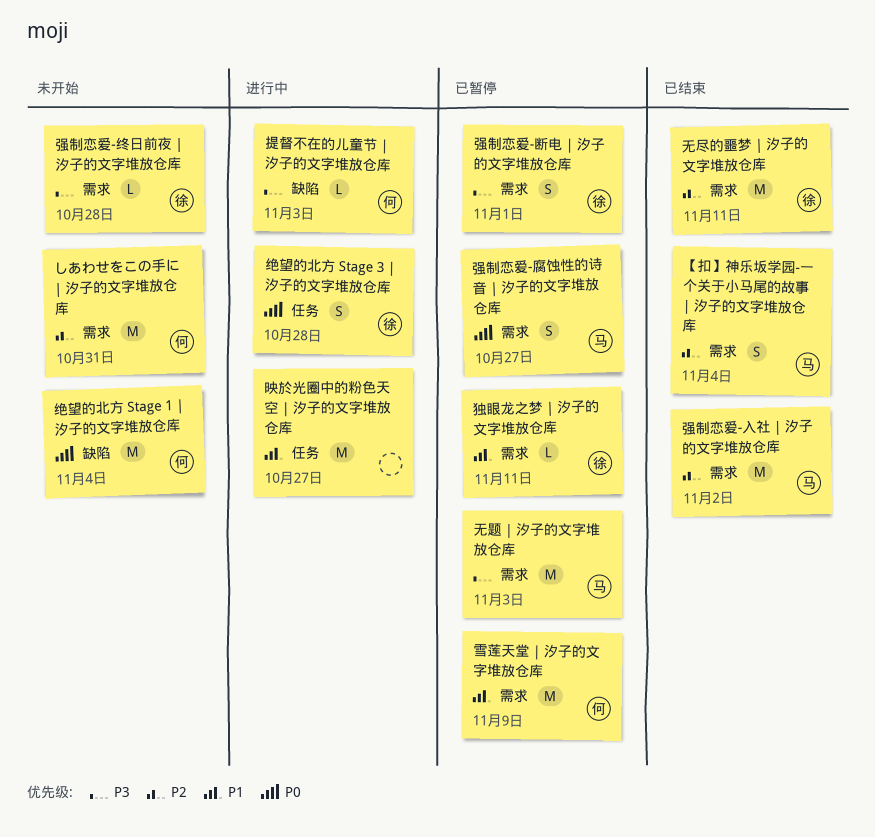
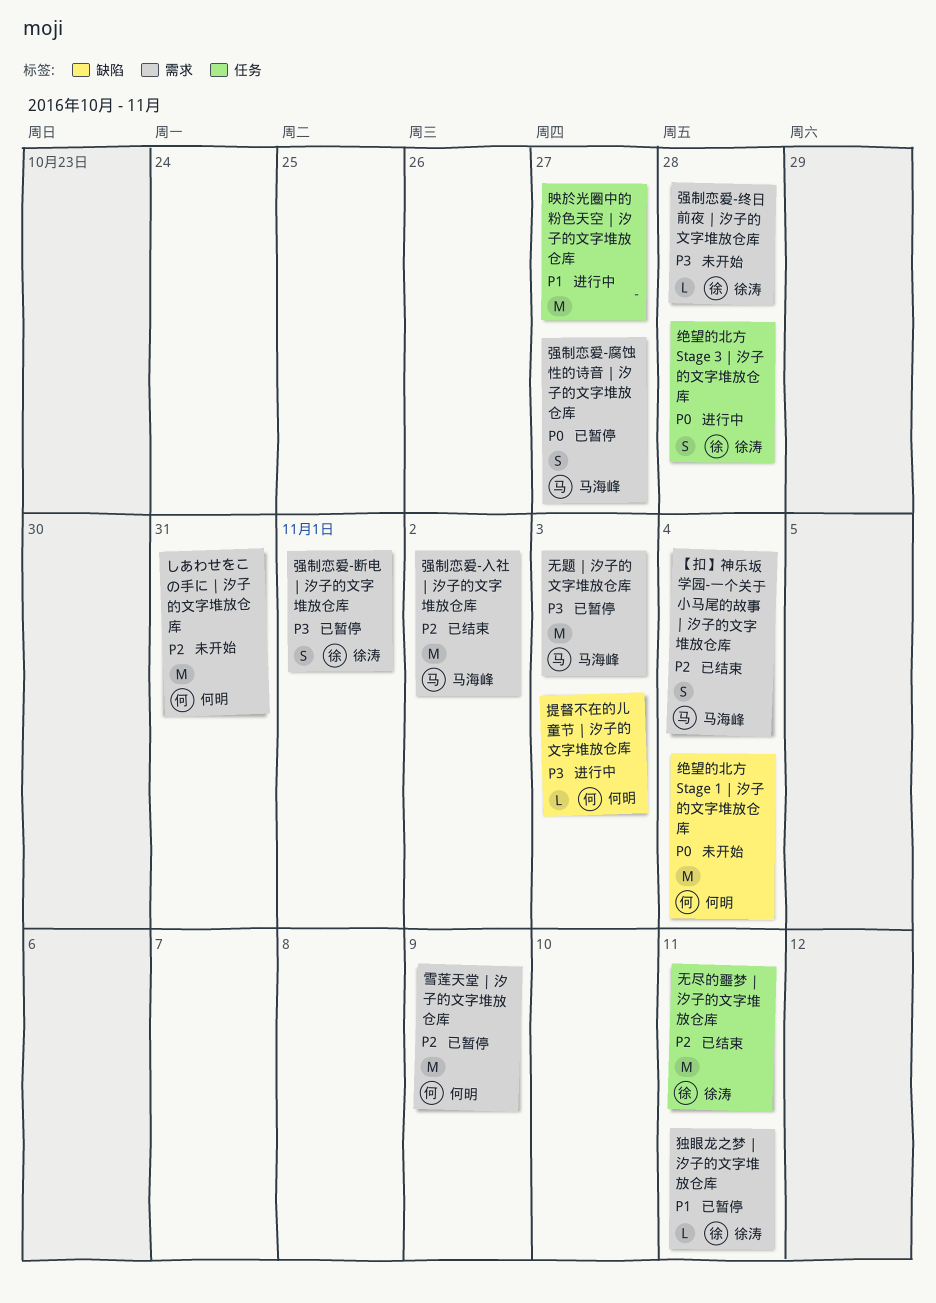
无尽的噩梦 | 汐子的文字堆放仓库, label: 需求 -> 任务
雪莲天堂 | 汐子的文字堆放仓库, priority: P1 -> P2

